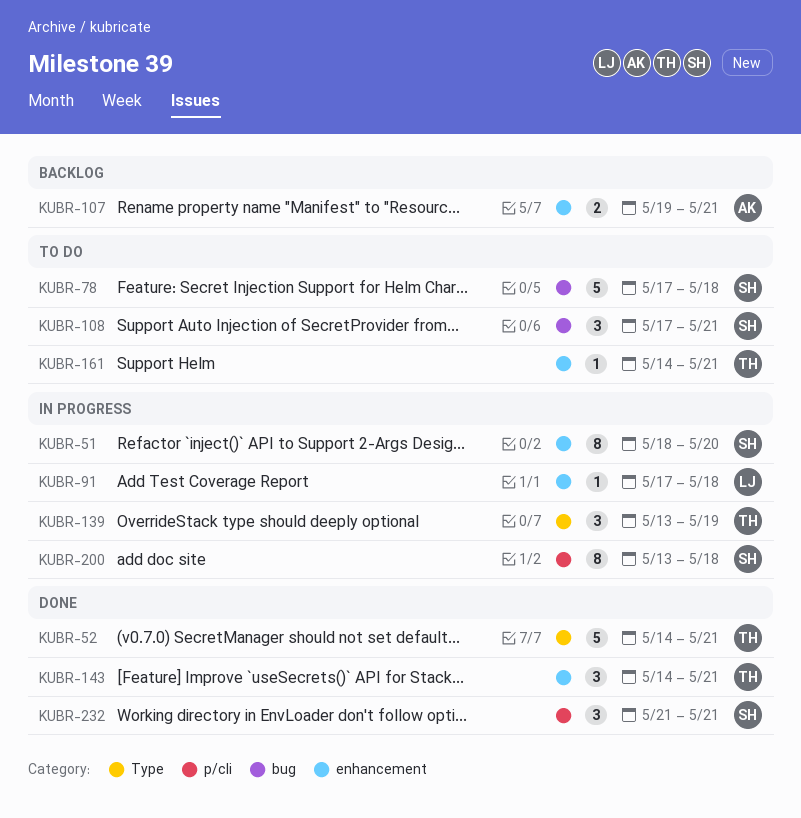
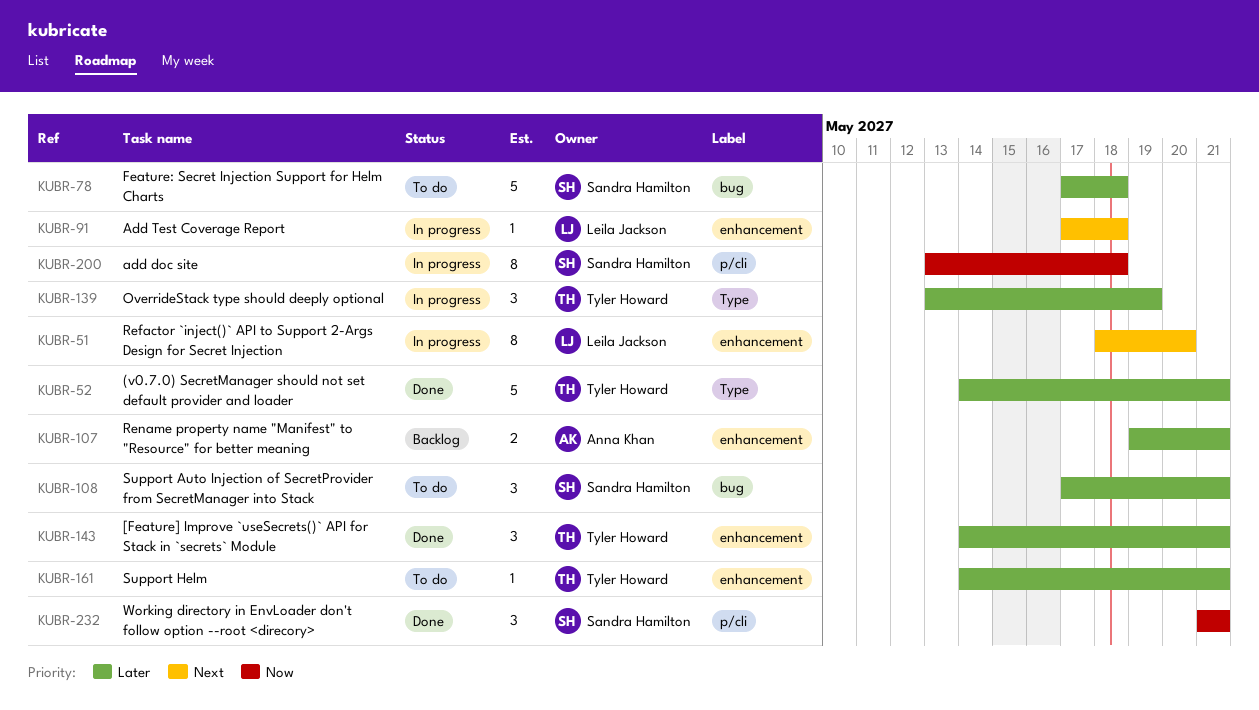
KUBR-51, owner: Sandra Hamilton -> Leila Jackson

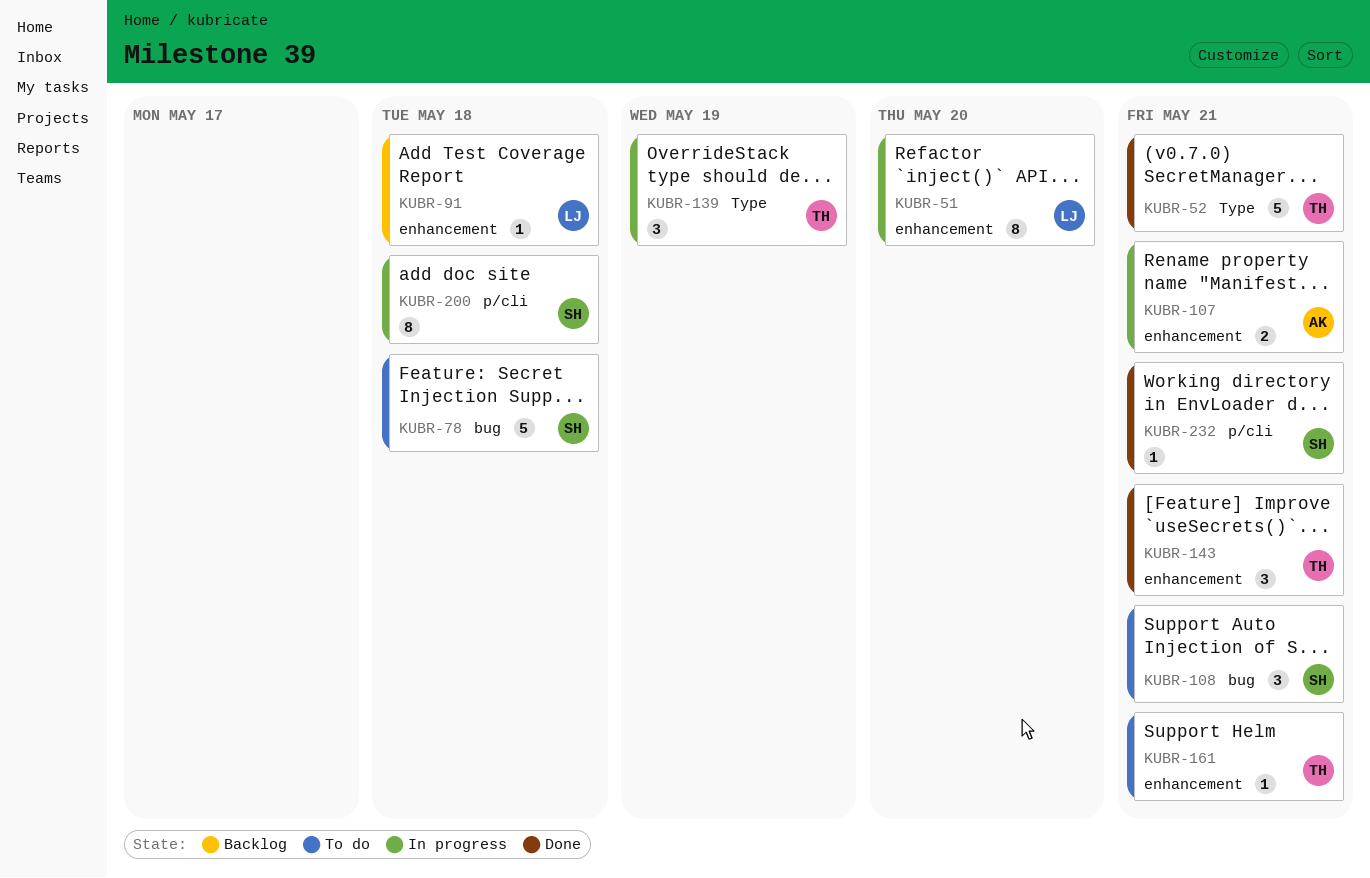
KUBR-91, status: In progress -> Backlog
KUBR-107, status: Backlog -> In progress
KUBR-232, estimate: 3 -> 1

